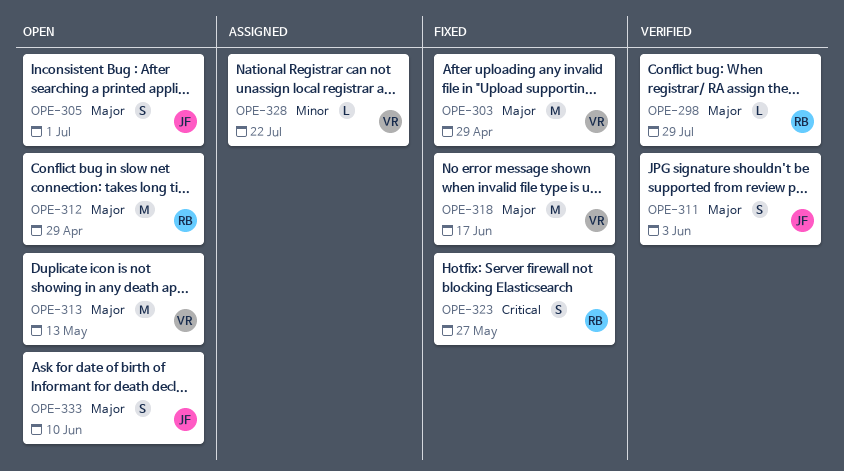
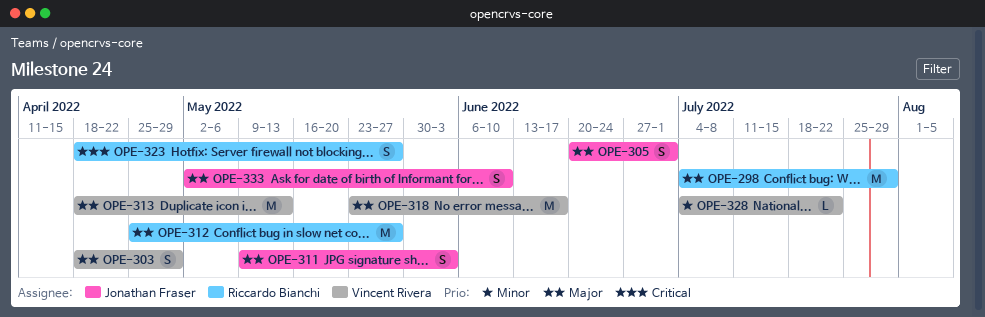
OPE-298, estimate: L -> M
OPE-303, estimate: M -> S
OPE-312, due: Apr 29 -> May 27

